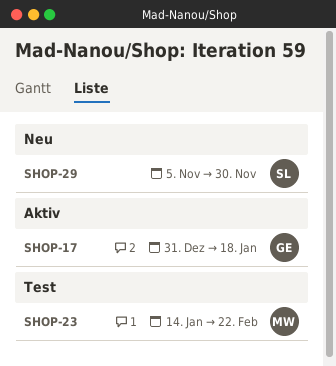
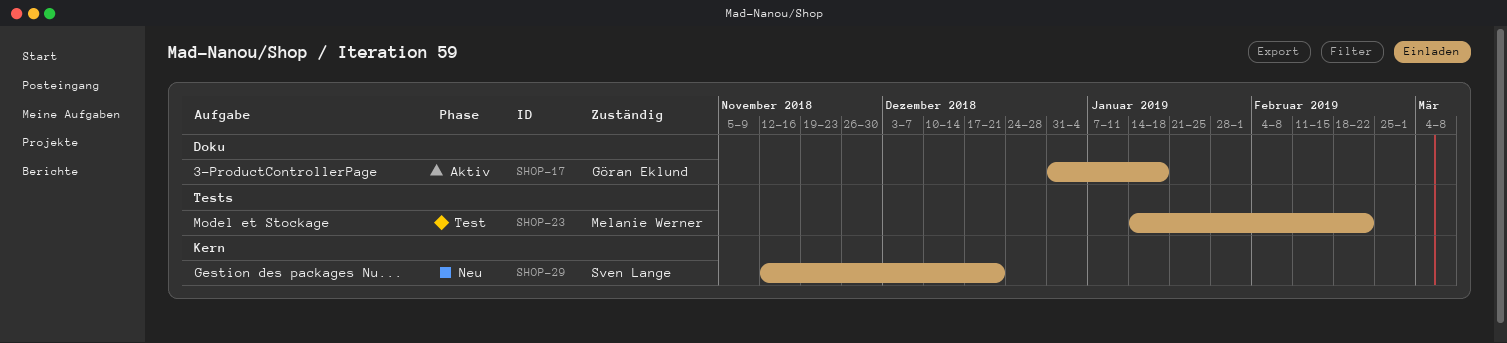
SHOP-29, start: Nov 5 -> Nov 12
SHOP-29, due: Nov 30 -> Dec 21

